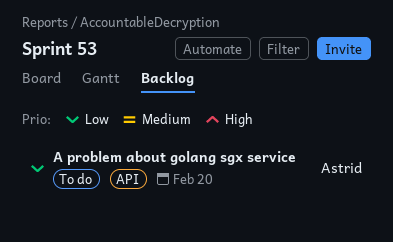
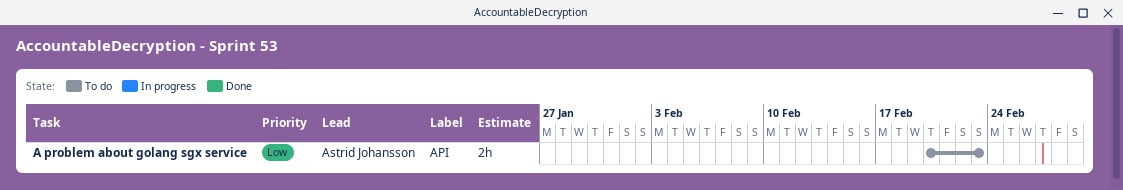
A problem about golang sgx service, due: Feb 20 -> Feb 23

